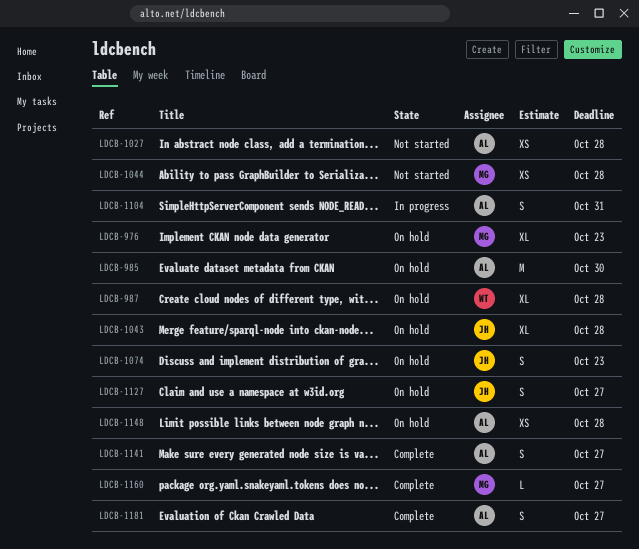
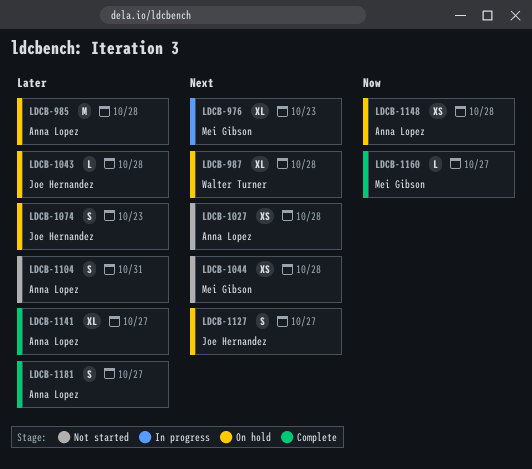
LDCB-976, status: On hold -> In progress
LDCB-985, due: Oct 30 -> Oct 28
LDCB-1043, estimate: XL -> L
LDCB-1104, status: In progress -> Not started
LDCB-1141, estimate: S -> XL

